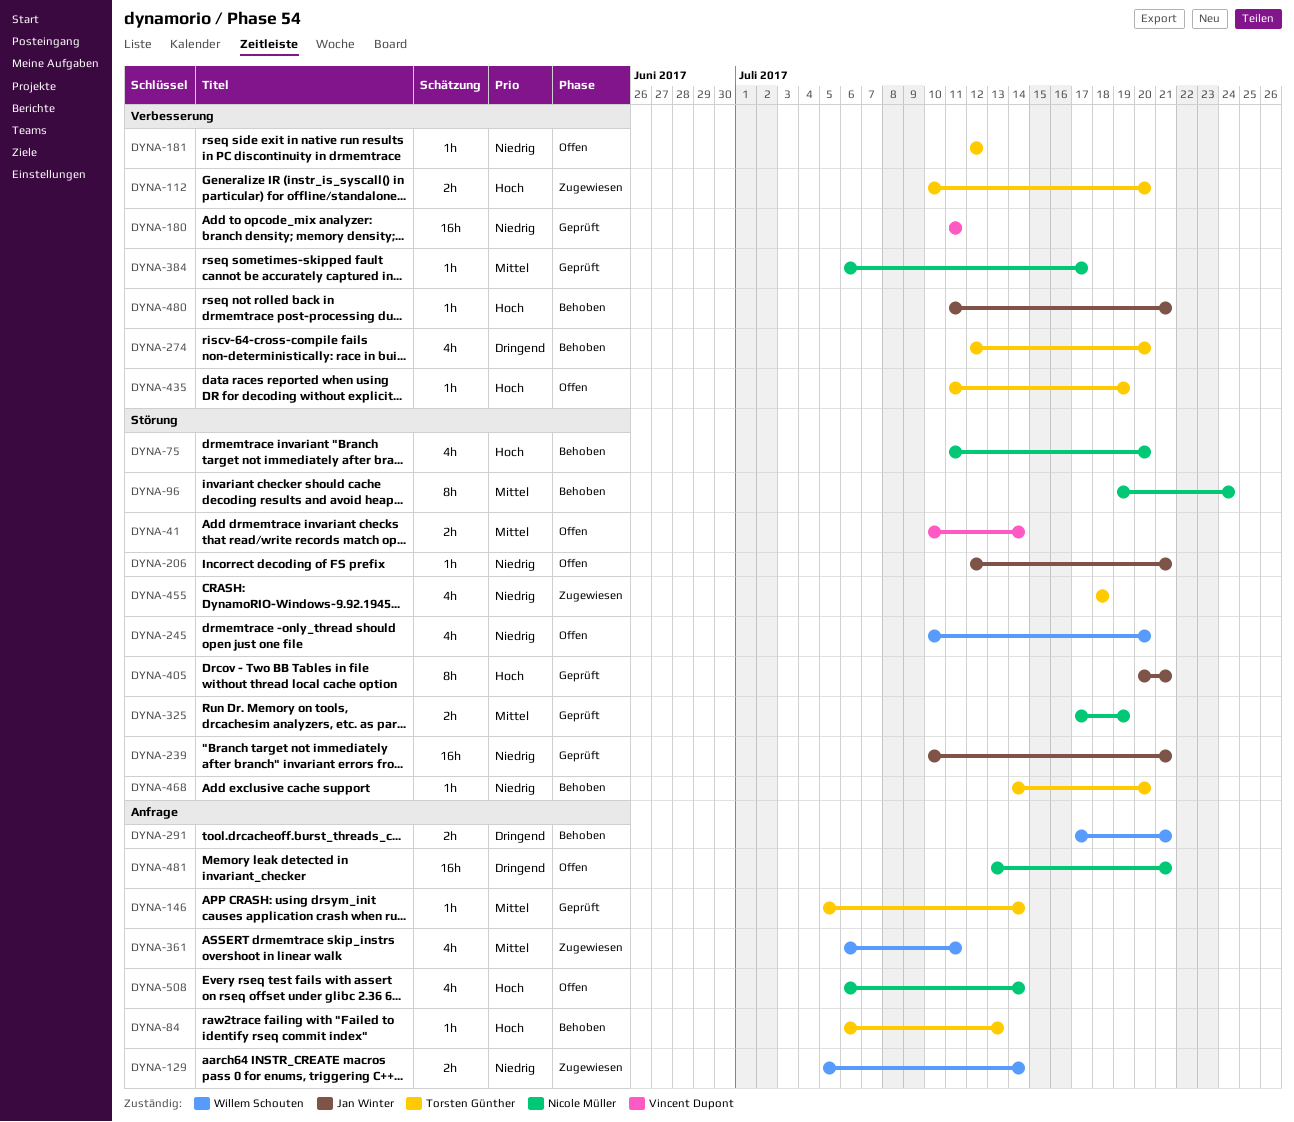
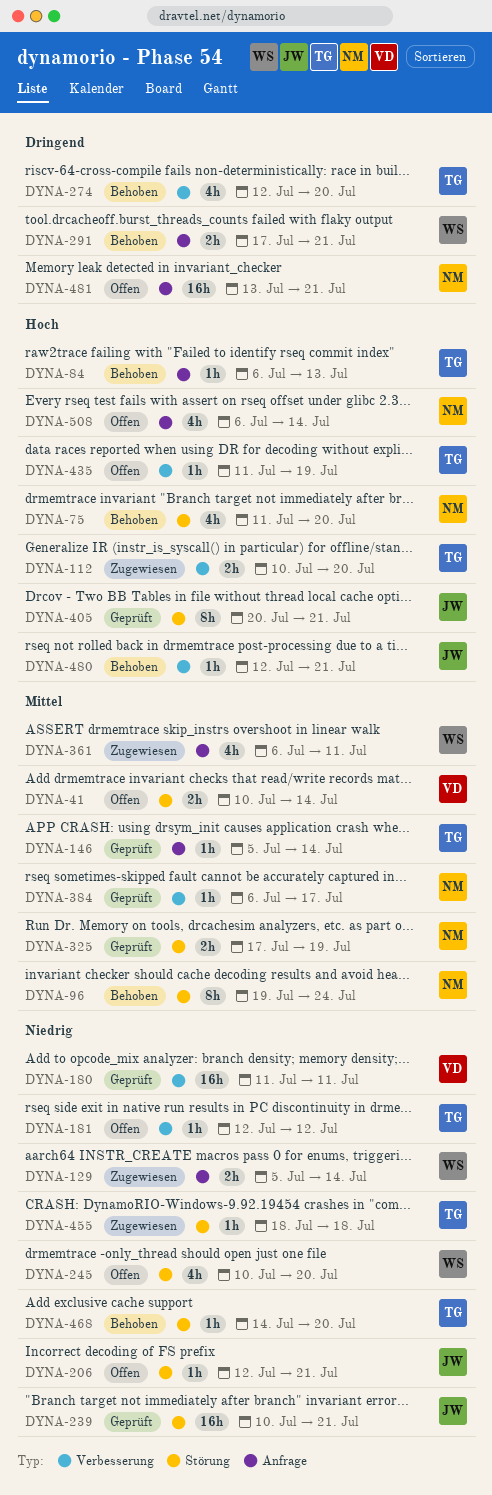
DYNA-455, estimate: 4h -> 1h
DYNA-480, start: Jul 11 -> Jul 12

